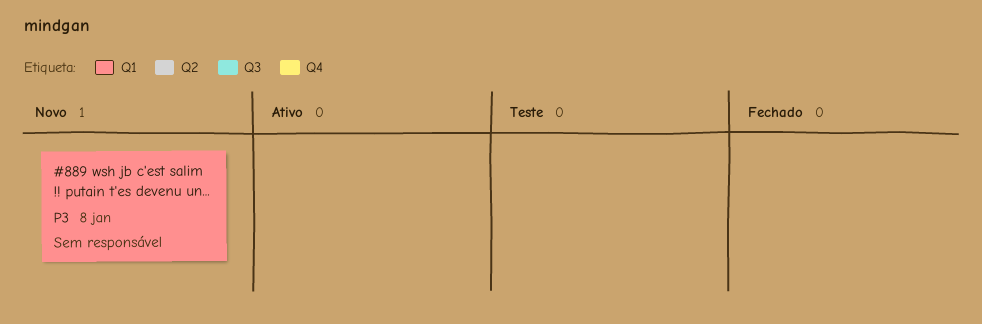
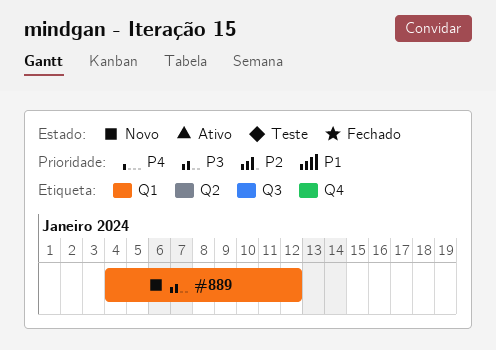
#889, due: Jan 8 -> Jan 12

